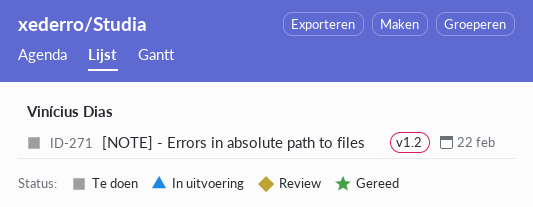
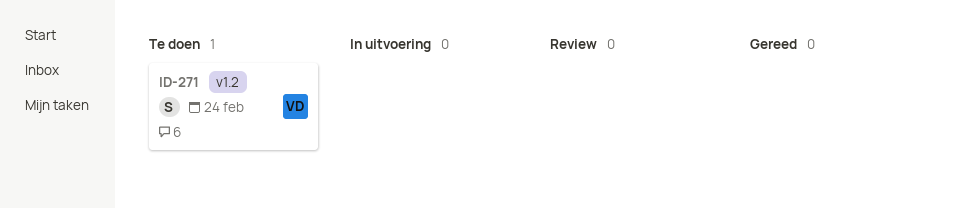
ID-271, due: Feb 22 -> Feb 24

